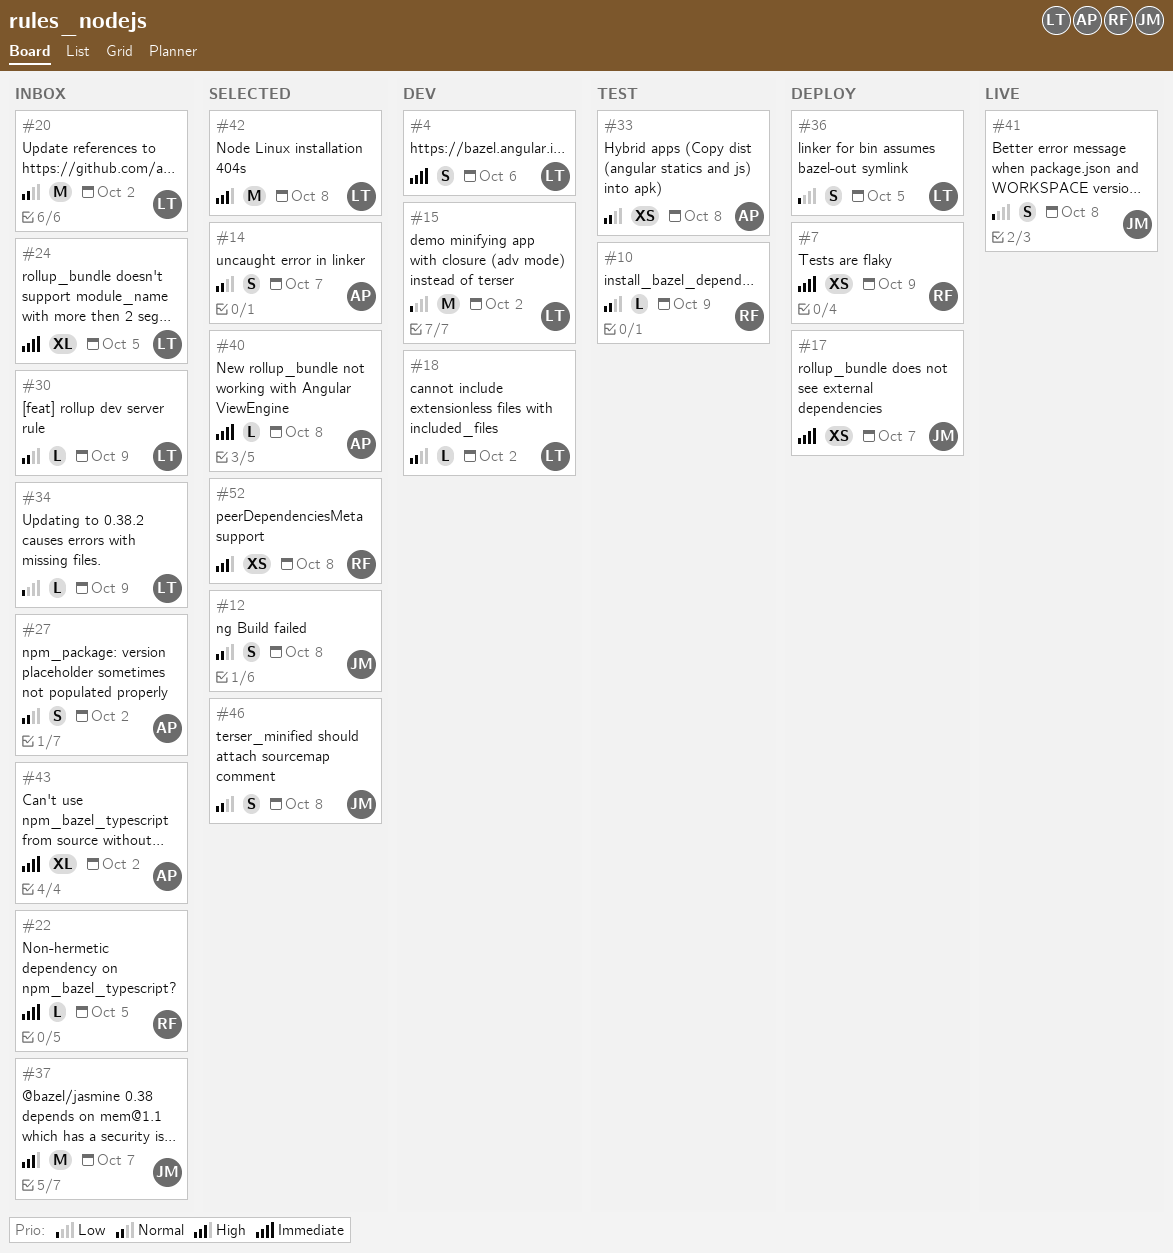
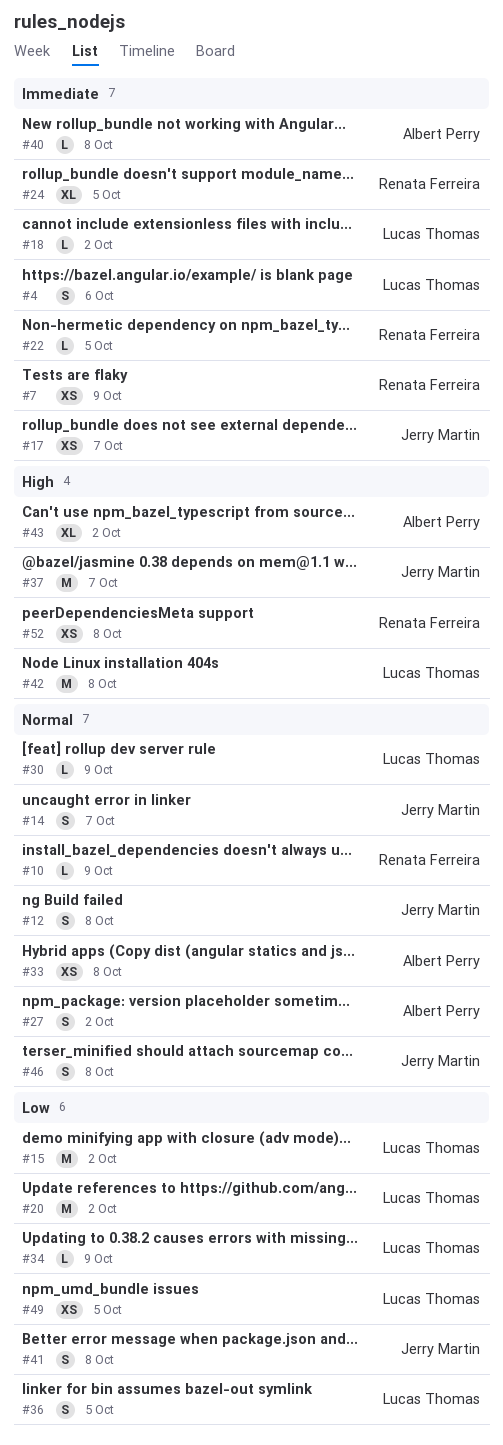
#14, owner: Albert Perry -> Jerry Martin
#18, priority: Normal -> Immediate
#20, priority: Normal -> Low
#24, owner: Lucas Thomas -> Renata Ferreira
#43, priority: Immediate -> High
#49: none -> present

